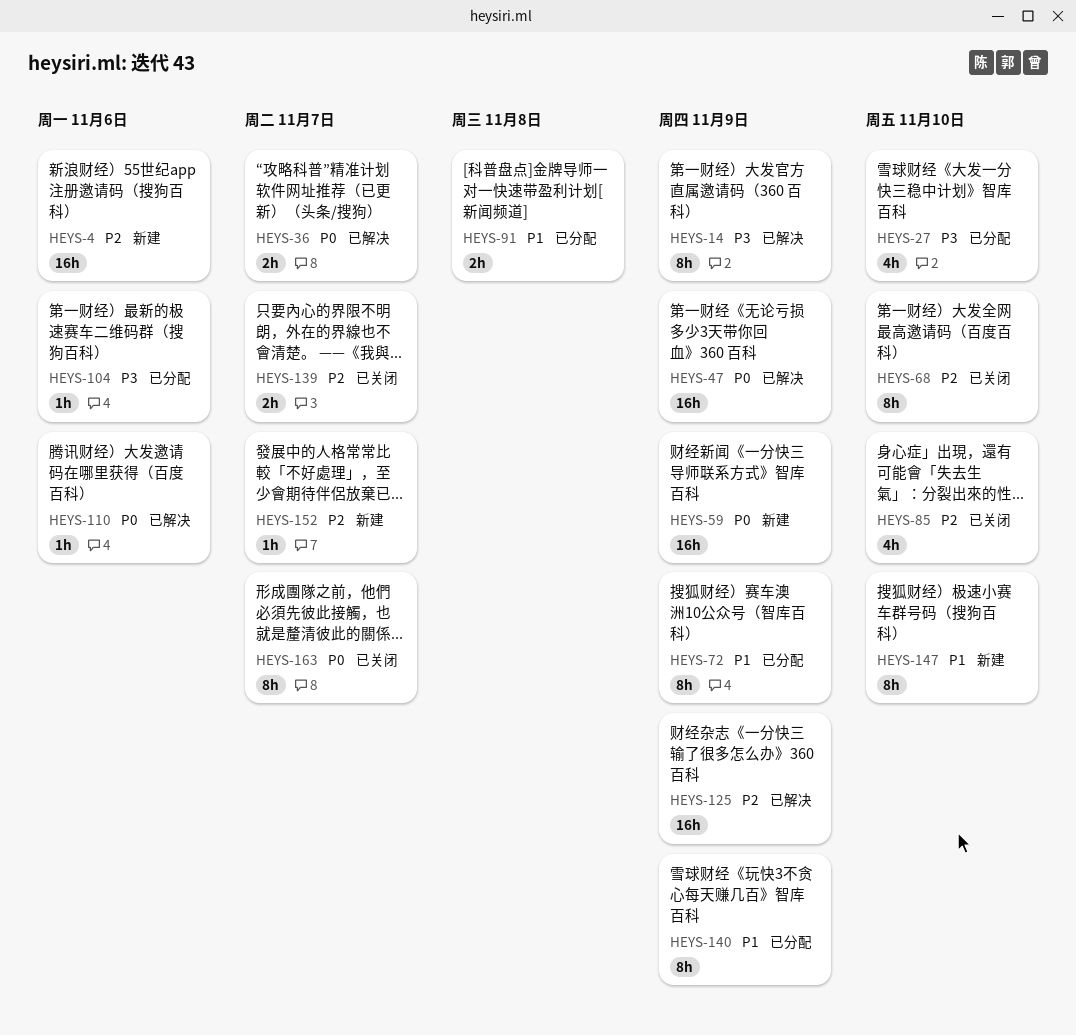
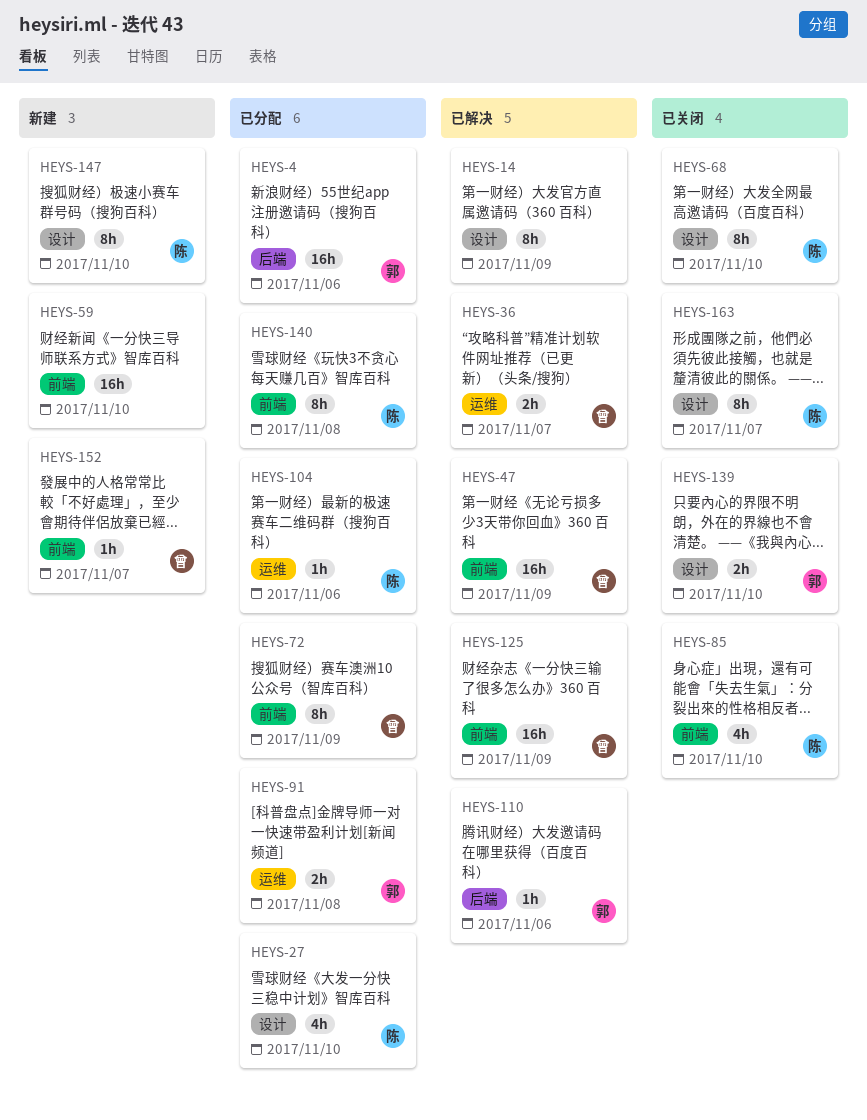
HEYS-4, status: 新建 -> 已分配
HEYS-59, due: Nov 9 -> Nov 10
HEYS-139, due: Nov 7 -> Nov 10
HEYS-140, due: Nov 9 -> Nov 8

